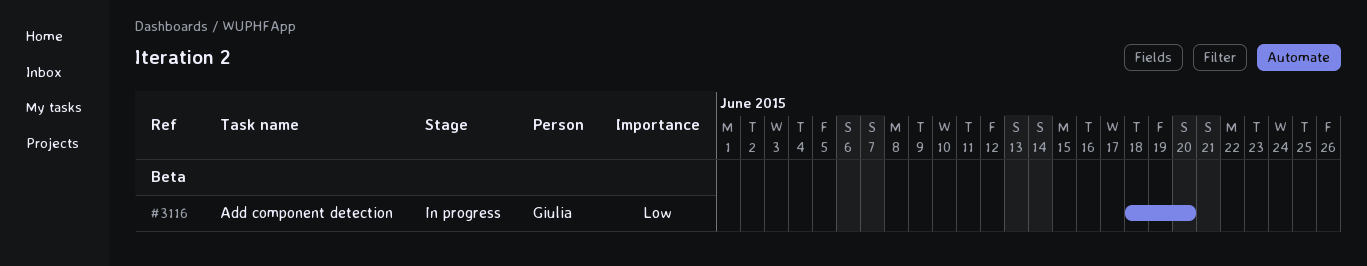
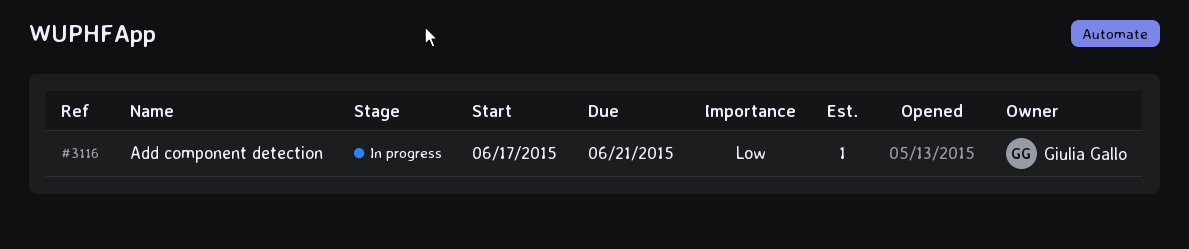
#3116, start: Jun 18 -> Jun 17
#3116, due: Jun 20 -> Jun 21

